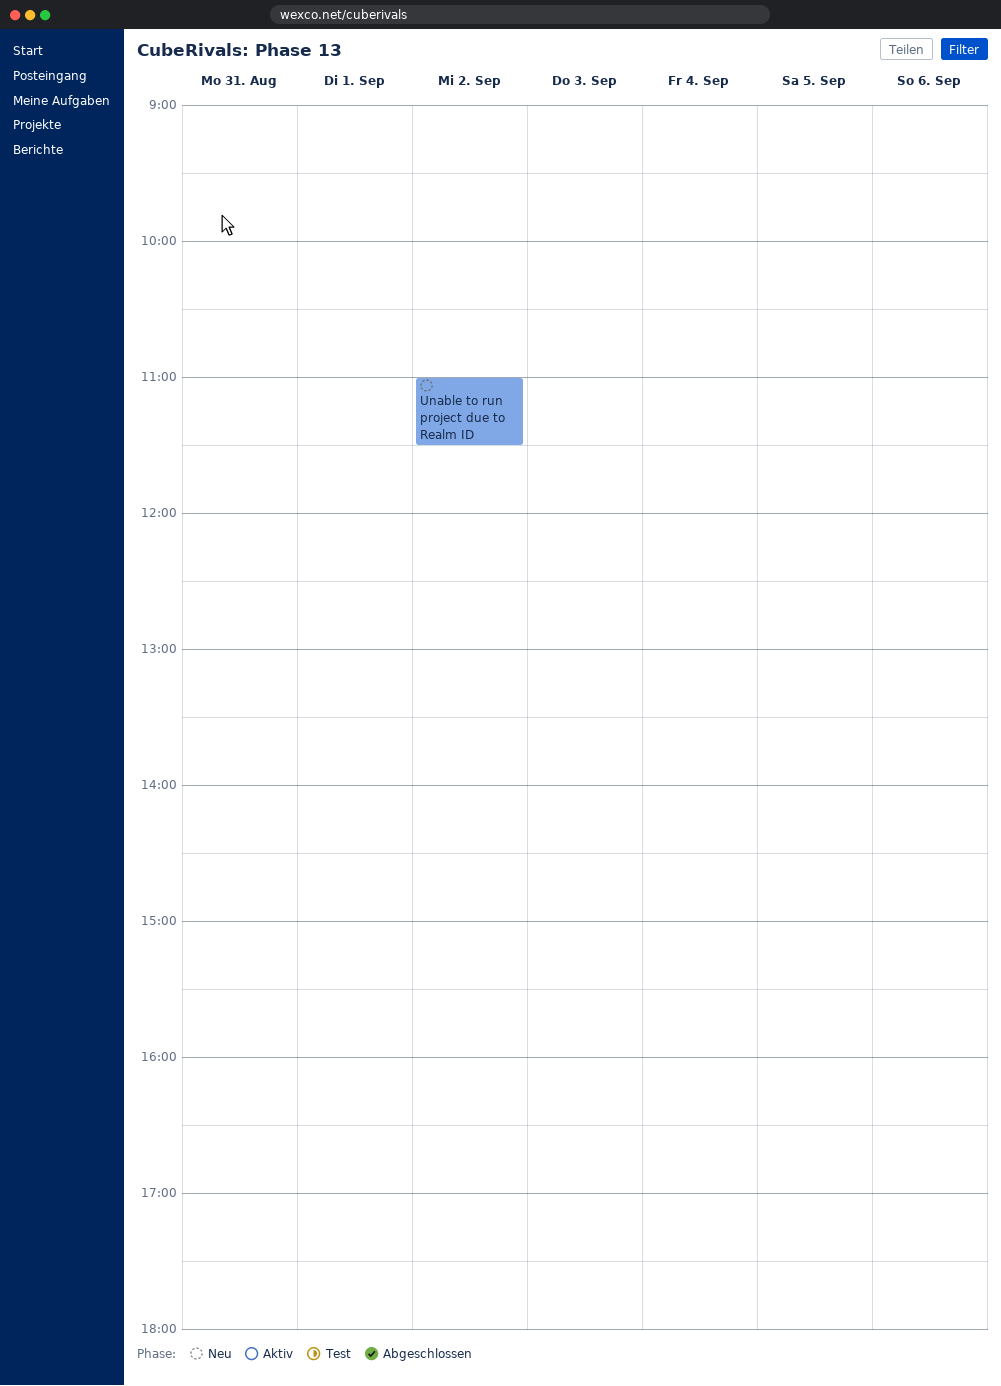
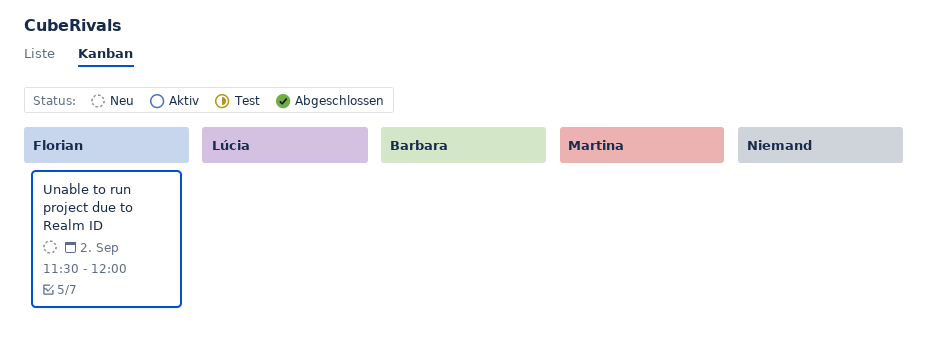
Unable to run project due to Realm ID, begins: 11:00 -> 11:30
Unable to run project due to Realm ID, ends: 11:30 -> 12:00

